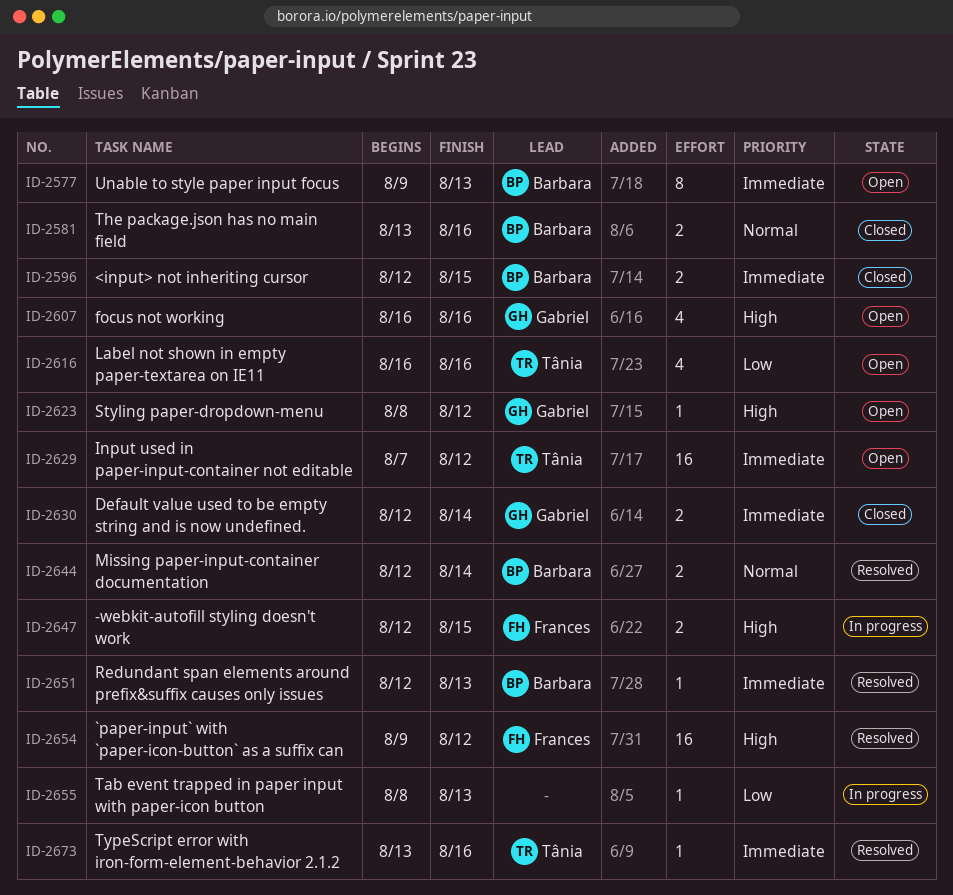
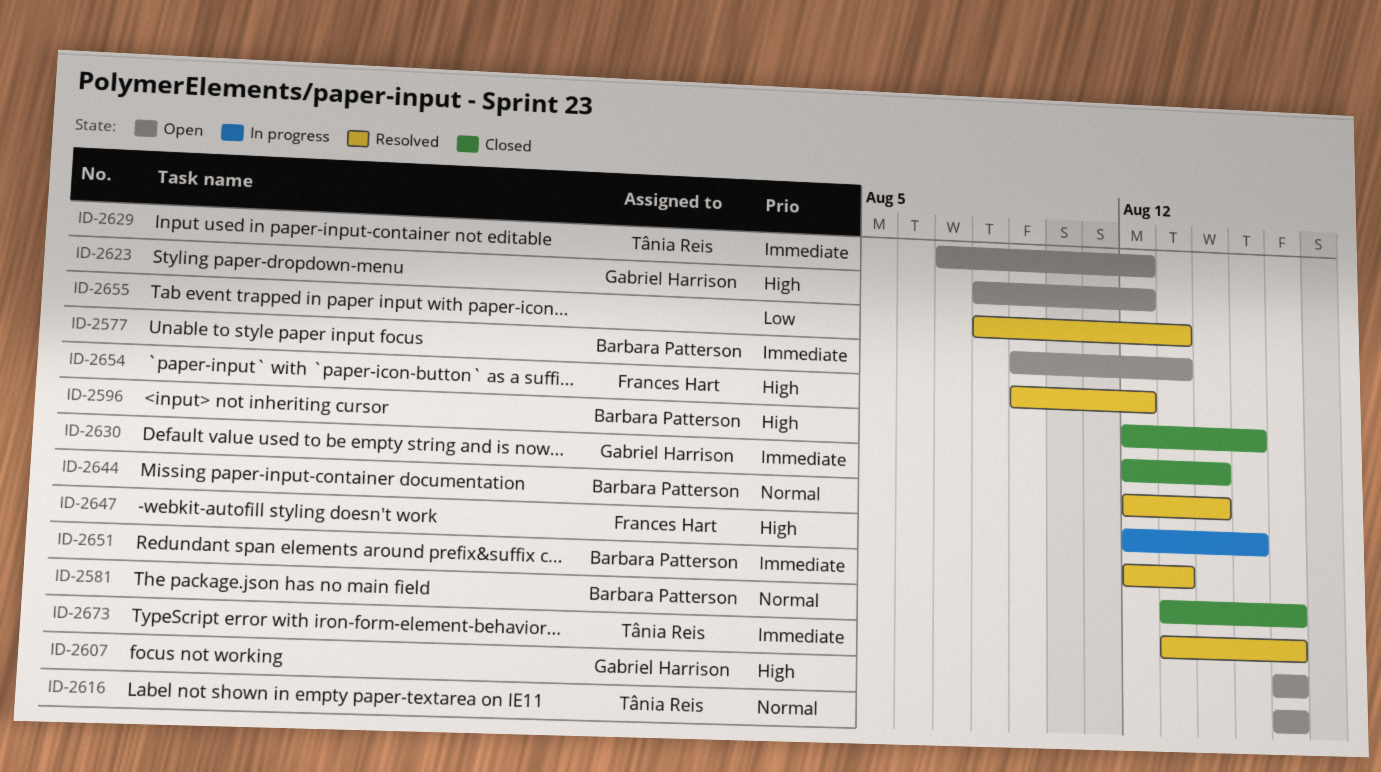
ID-2596, priority: Immediate -> High
ID-2616, priority: Low -> Normal
ID-2655, status: In progress -> Resolved

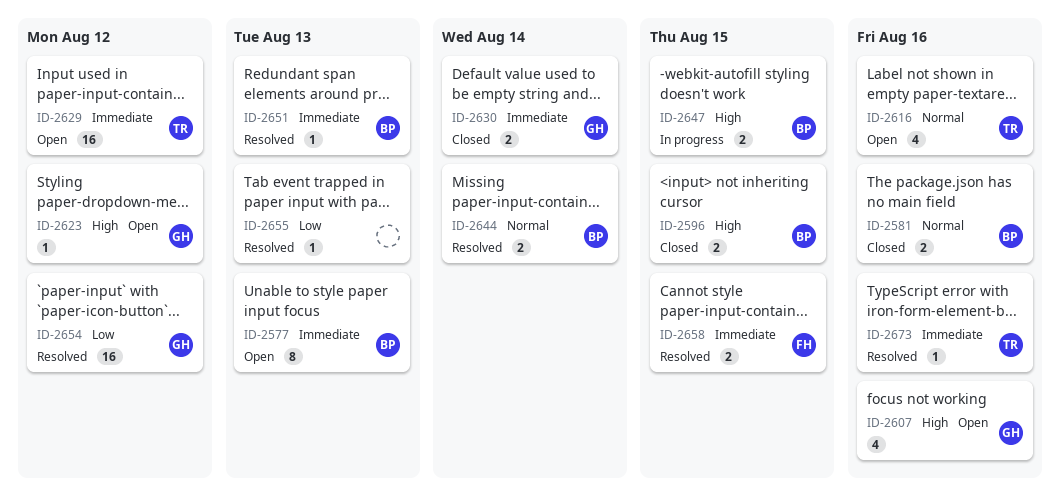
ID-2647, owner: Frances Hart -> Barbara Patterson
ID-2654, owner: Frances Hart -> Gabriel Harrison
ID-2654, priority: High -> Low
ID-2658: none -> present

